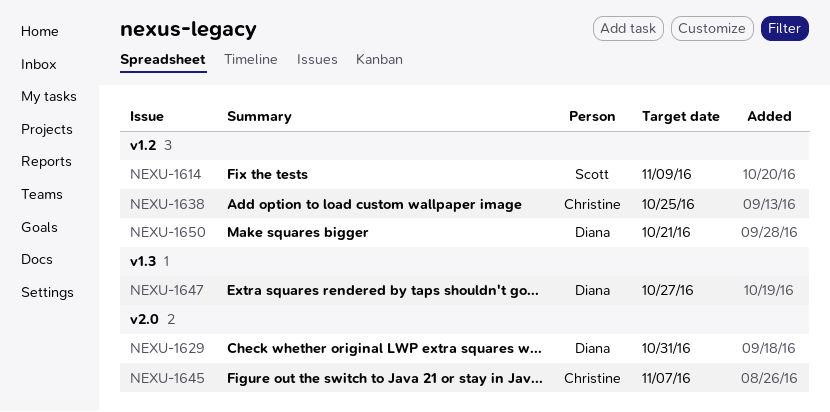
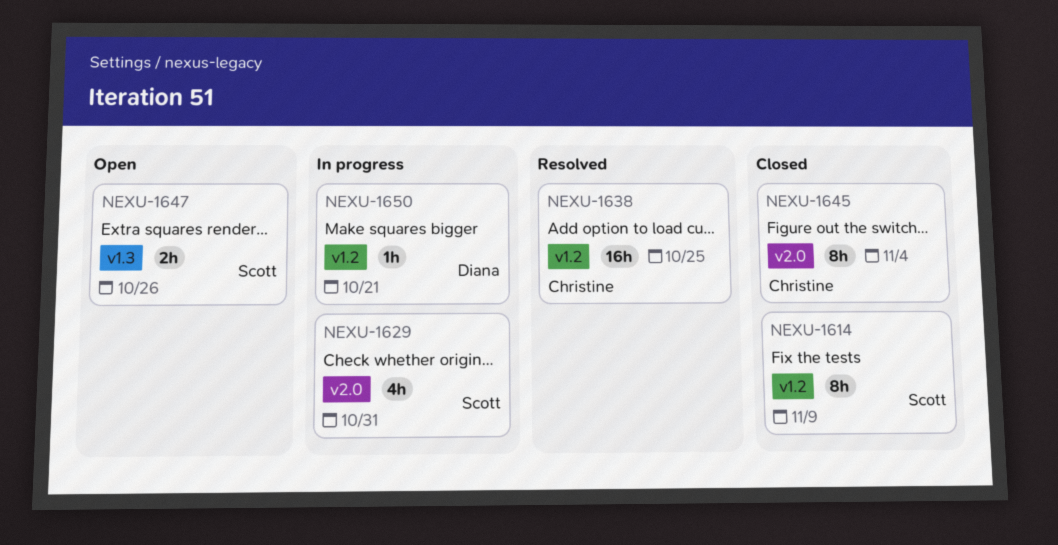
NEXU-1629, owner: Diana -> Scott
NEXU-1645, due: Nov 7 -> Nov 4
NEXU-1647, owner: Diana -> Scott
NEXU-1647, due: Oct 27 -> Oct 26

